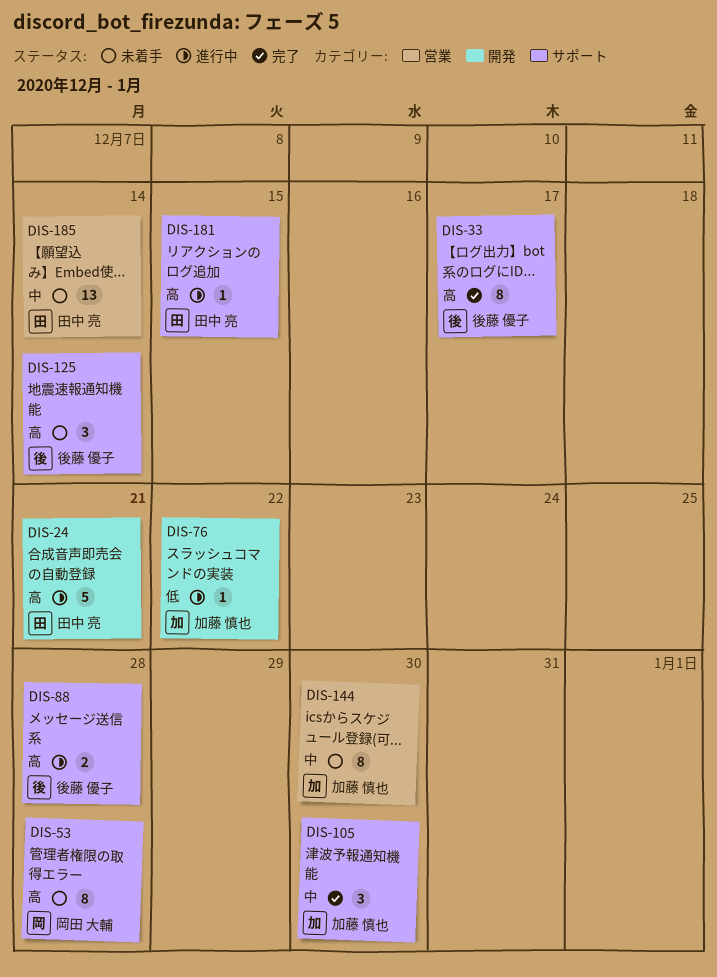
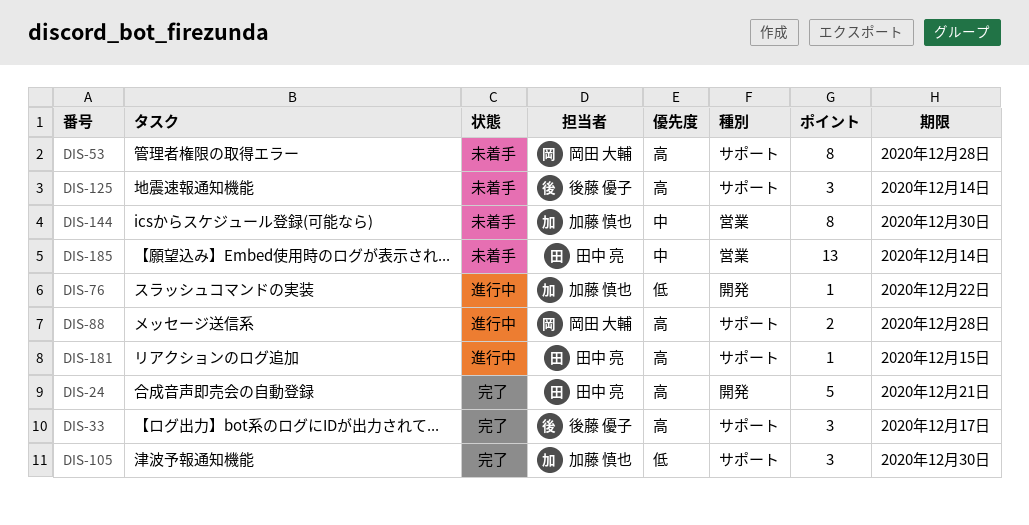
DIS-24, status: 進行中 -> 完了
DIS-33, estimate: 8 -> 3
DIS-88, owner: 後藤 優子 -> 岡田 大輔
DIS-105, priority: 中 -> 低

